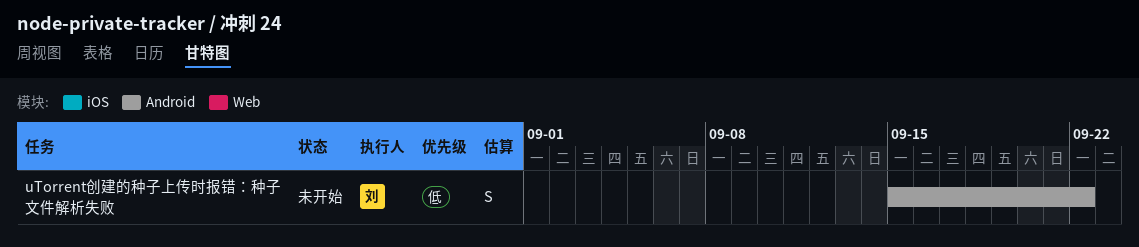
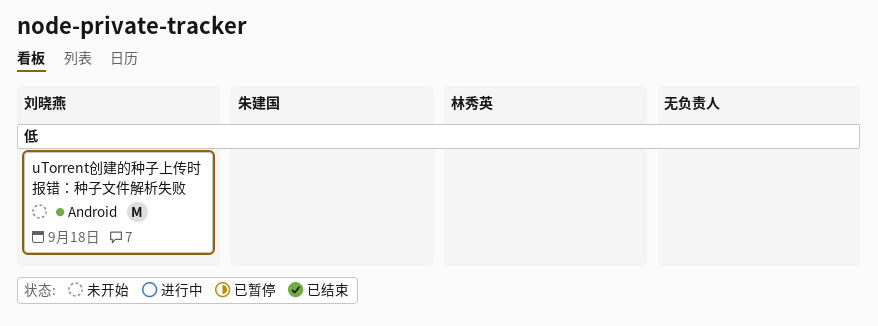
uTorrent创建的种子上传时报错：种子文件解析失败, estimate: S -> M
uTorrent创建的种子上传时报错：种子文件解析失败, due: Sep 22 -> Sep 18

